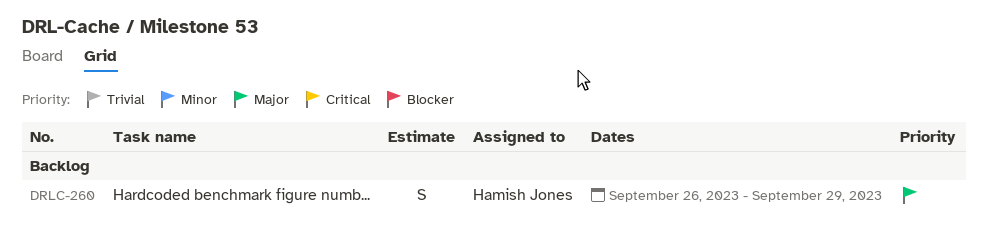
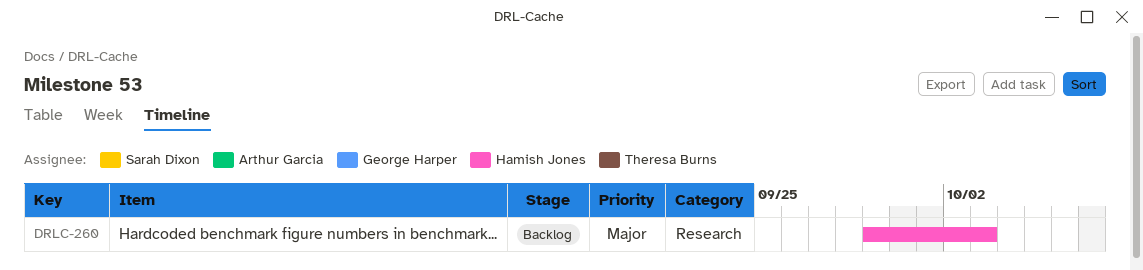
DRLC-260, start: Sep 26 -> Sep 29
DRLC-260, due: Sep 29 -> Oct 3

